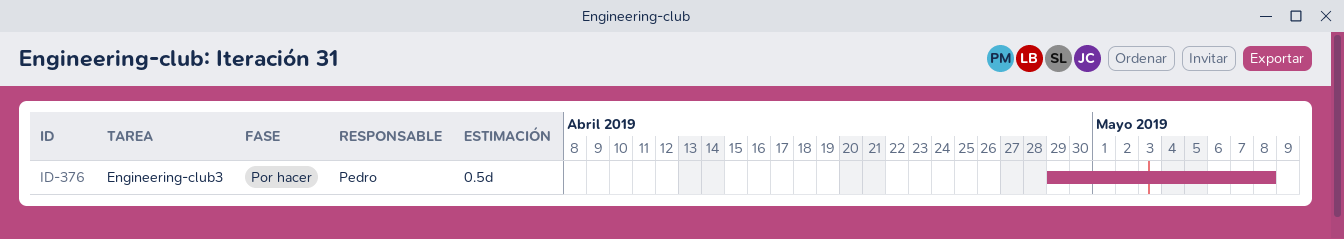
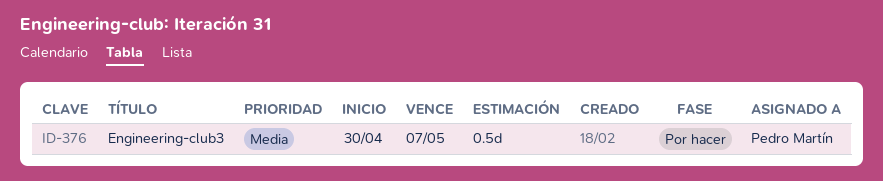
ID-376, start: Apr 29 -> Apr 30
ID-376, due: May 8 -> May 7

